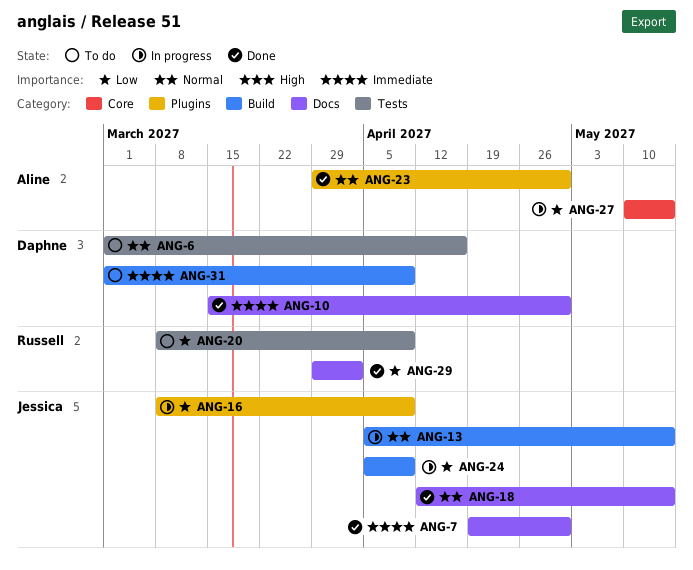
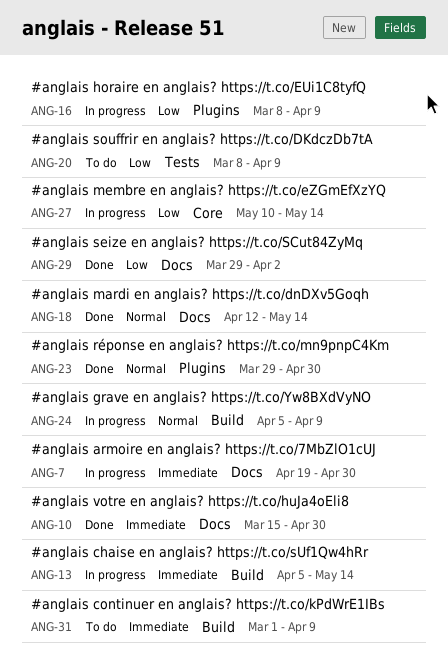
ANG-6: present -> none
ANG-7, status: Done -> In progress
ANG-13, priority: Normal -> Immediate
ANG-24, priority: Low -> Normal

